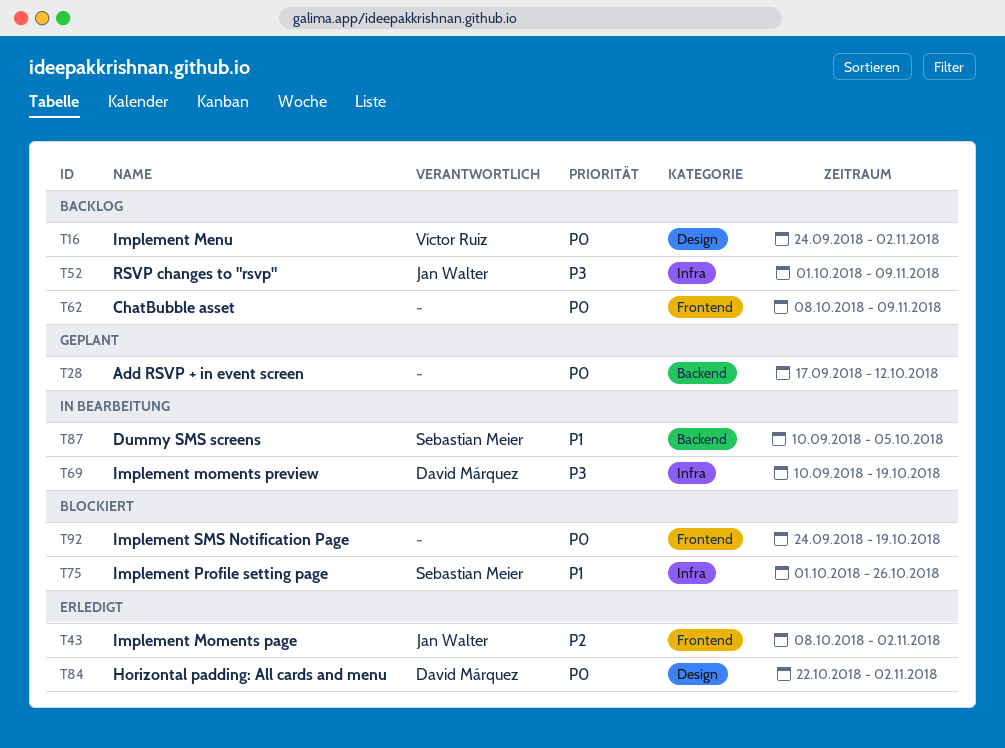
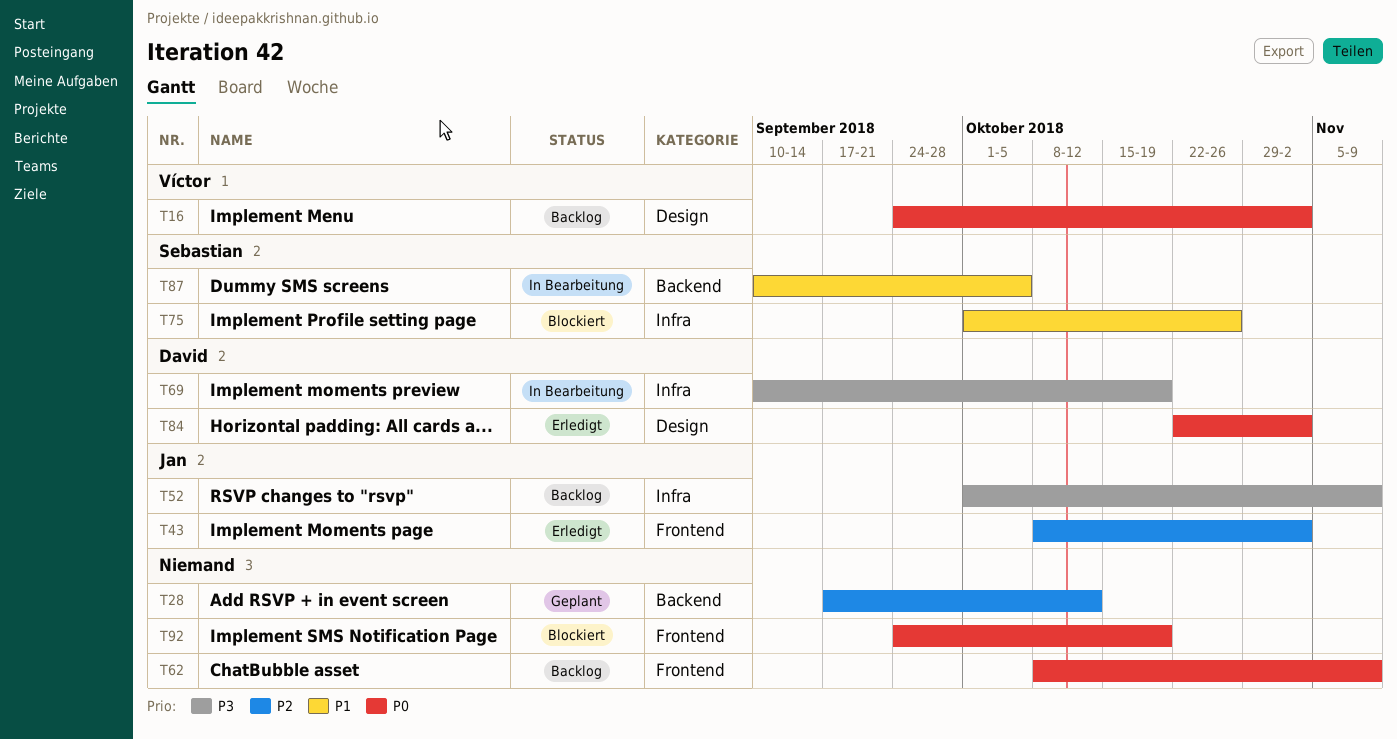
T28, priority: P0 -> P2

